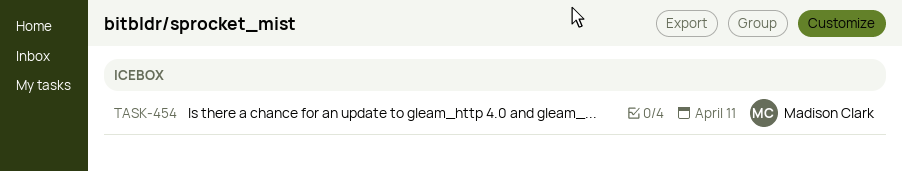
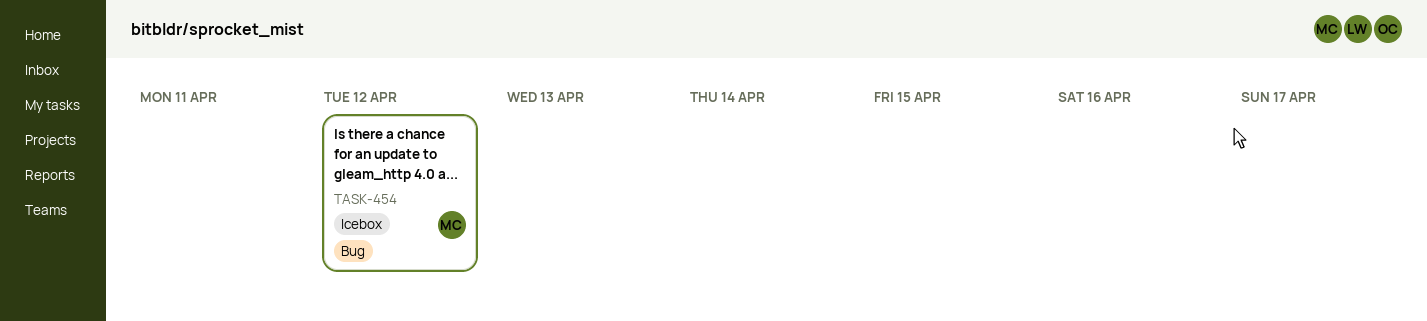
TASK-454, due: Apr 11 -> Apr 12

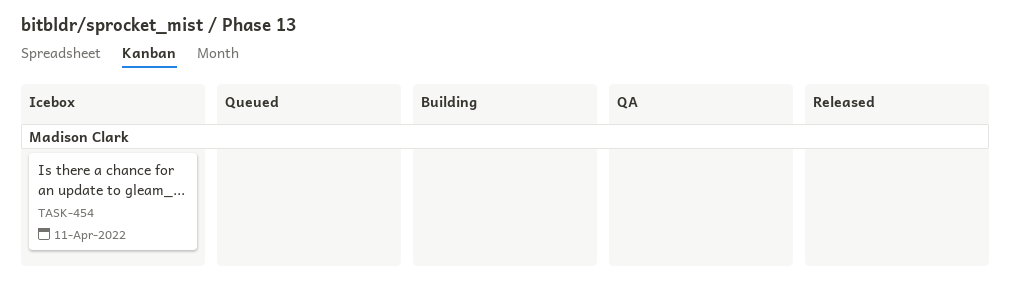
TASK-454, due: Apr 12 -> Apr 11

